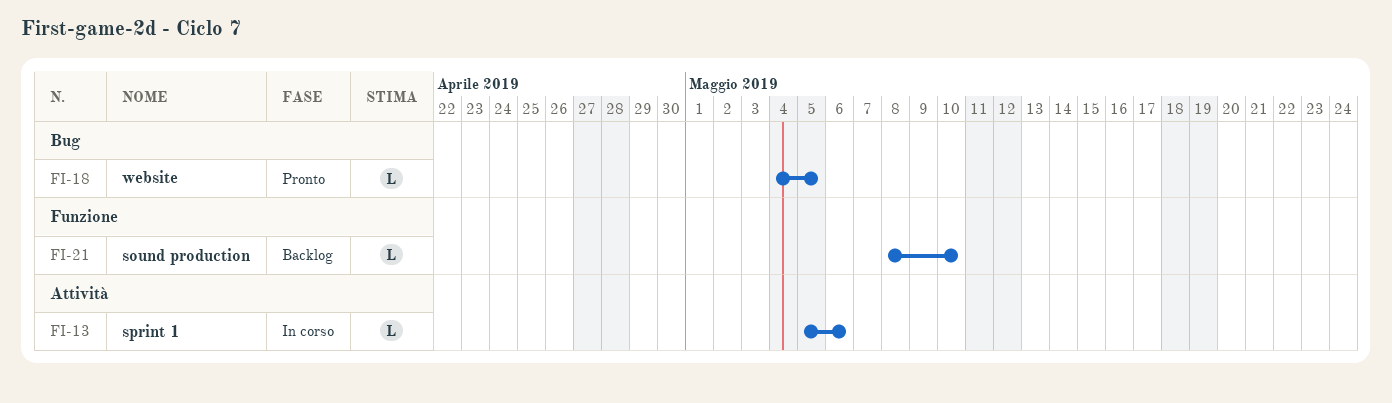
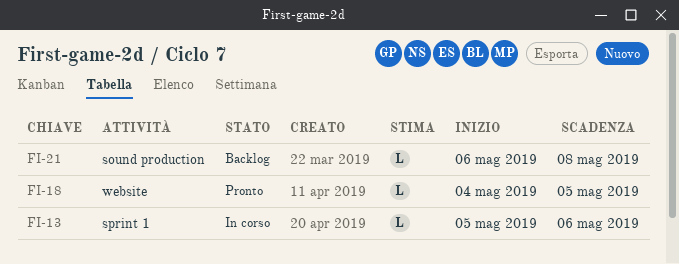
FI-21, start: May 8 -> May 6
FI-21, due: May 10 -> May 8

